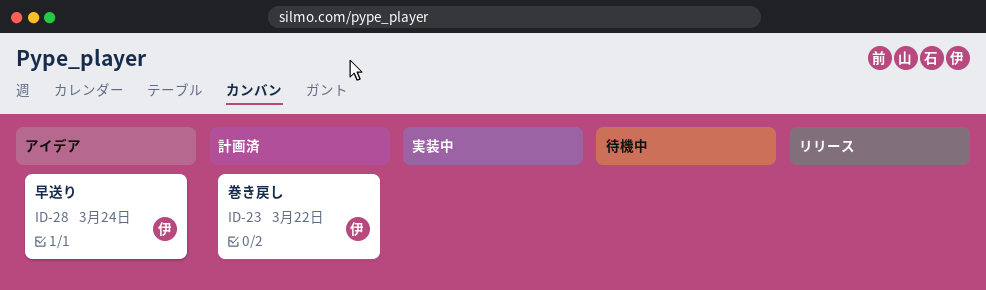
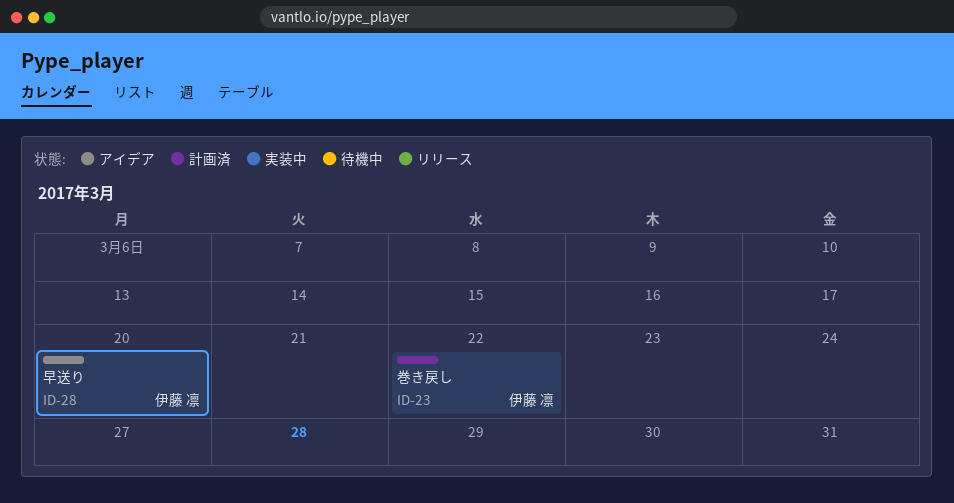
ID-28, due: Mar 24 -> Mar 20

